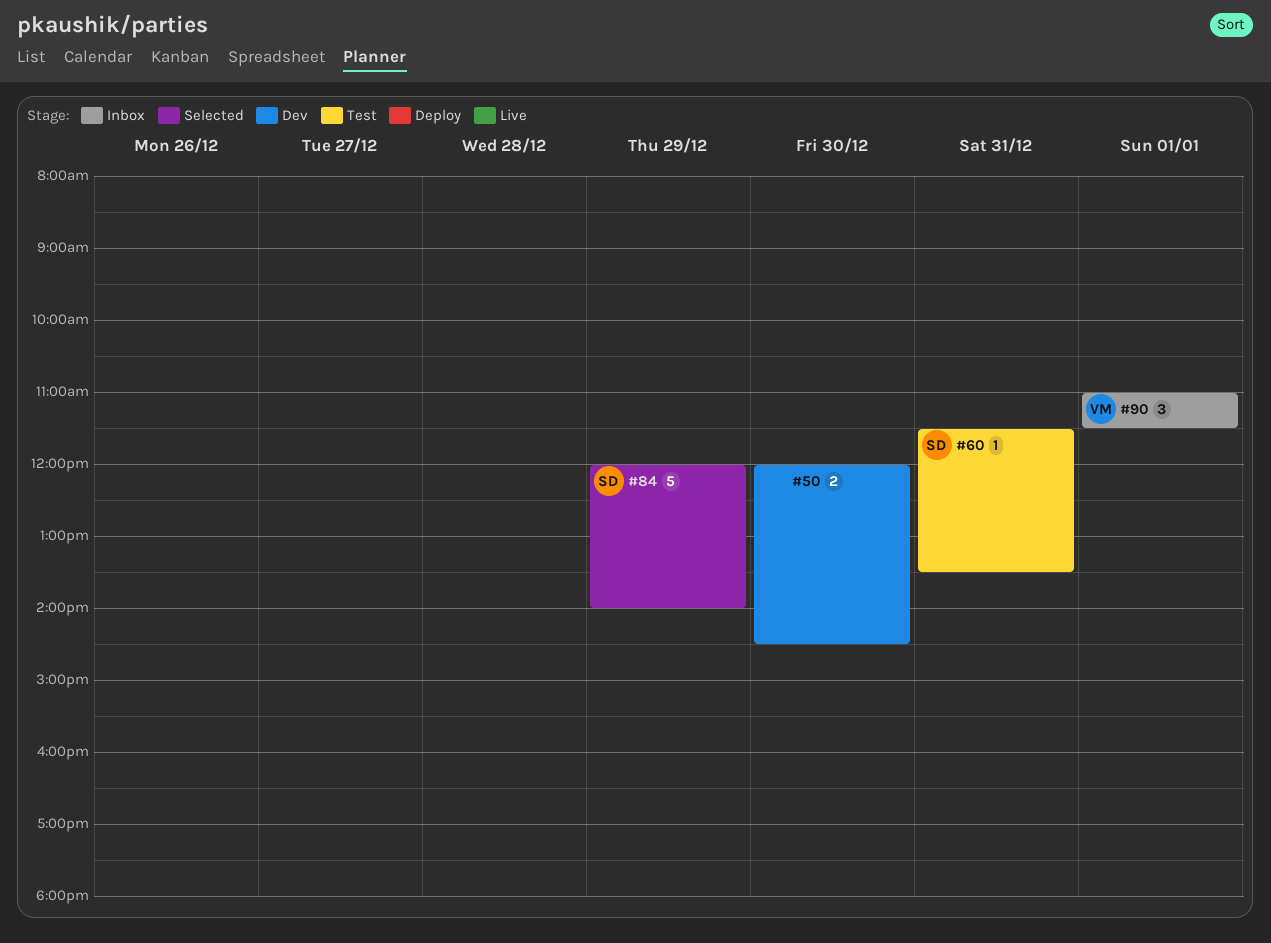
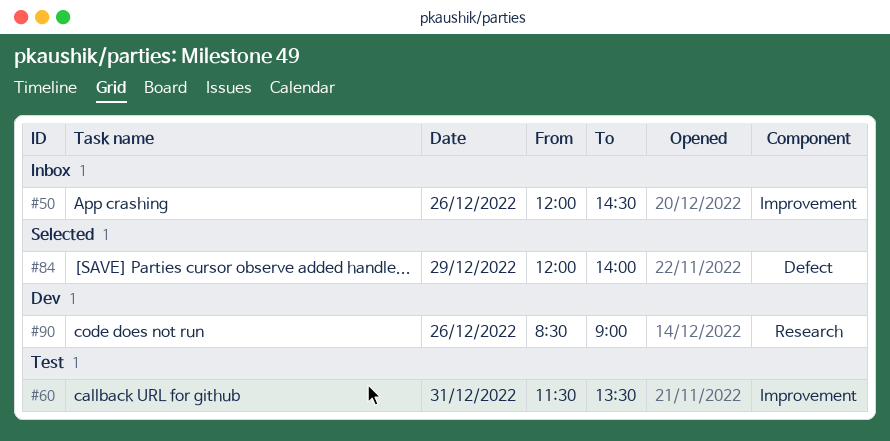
#50, status: Dev -> Inbox
#50, day: Dec 30 -> Dec 26
#90, status: Inbox -> Dev
#90, day: Jan 1 -> Dec 26
#90, begins: 11:00 -> 08:30
#90, ends: 11:30 -> 09:00

